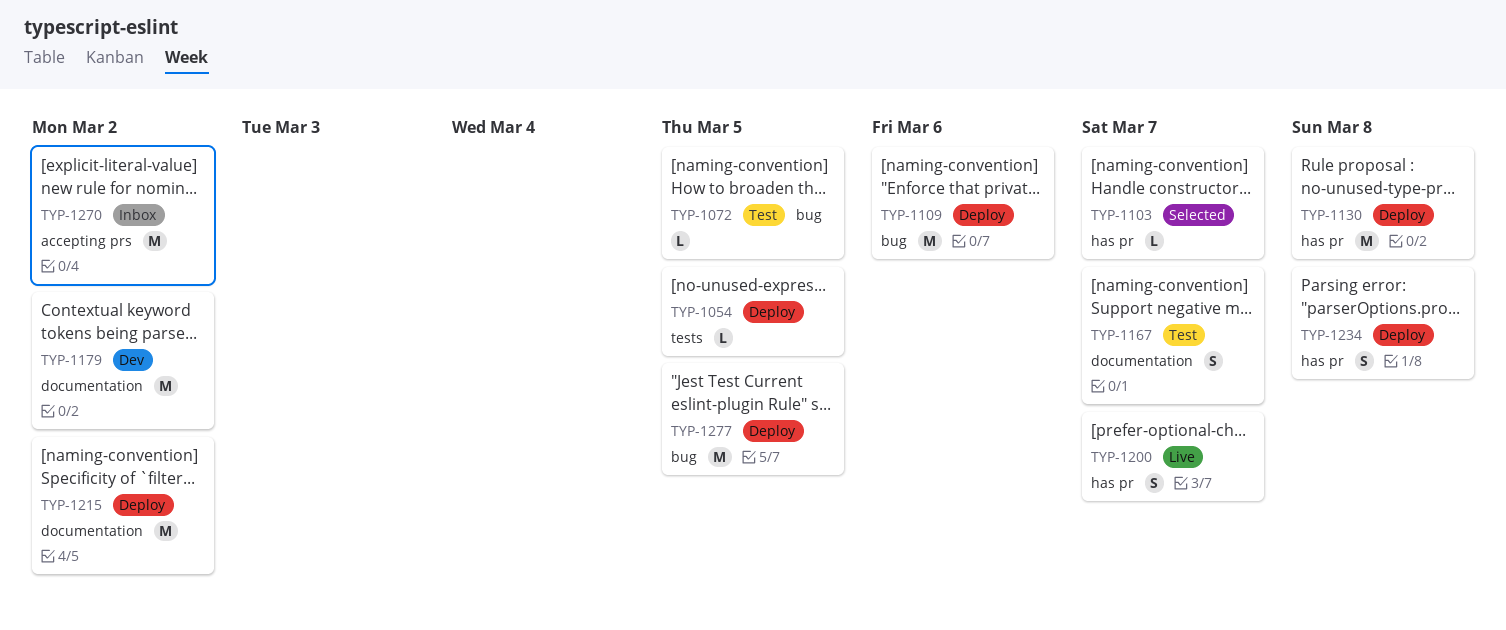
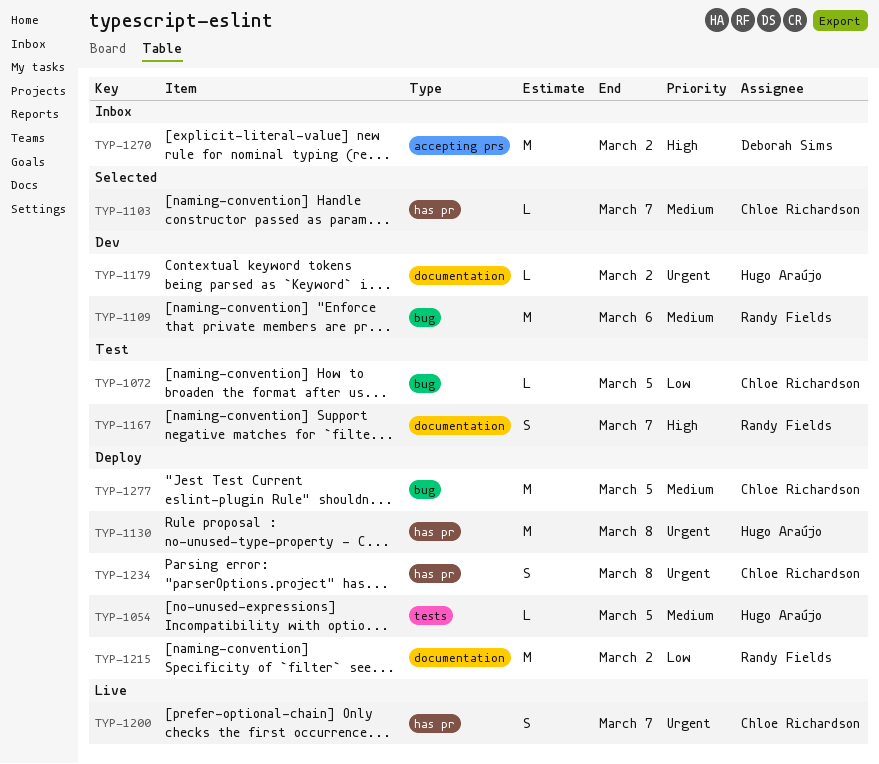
TYP-1109, status: Deploy -> Dev
TYP-1179, estimate: M -> L

